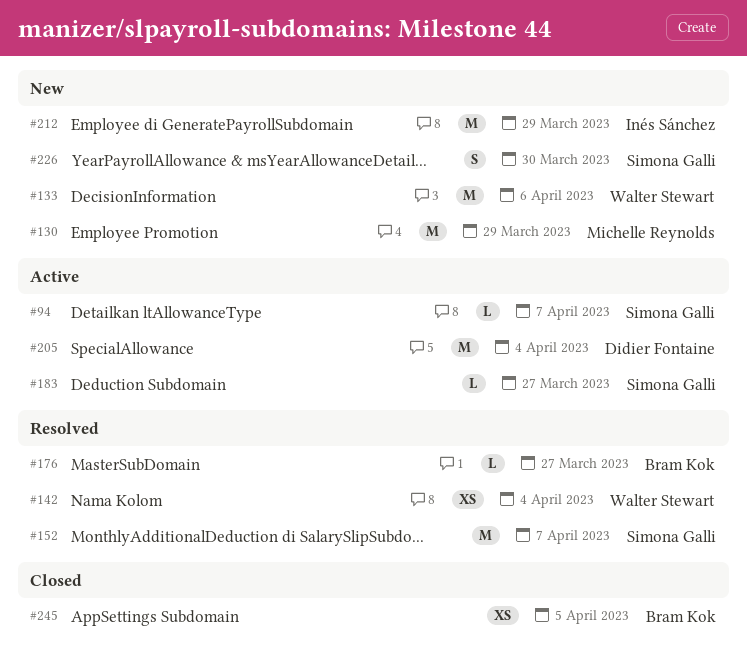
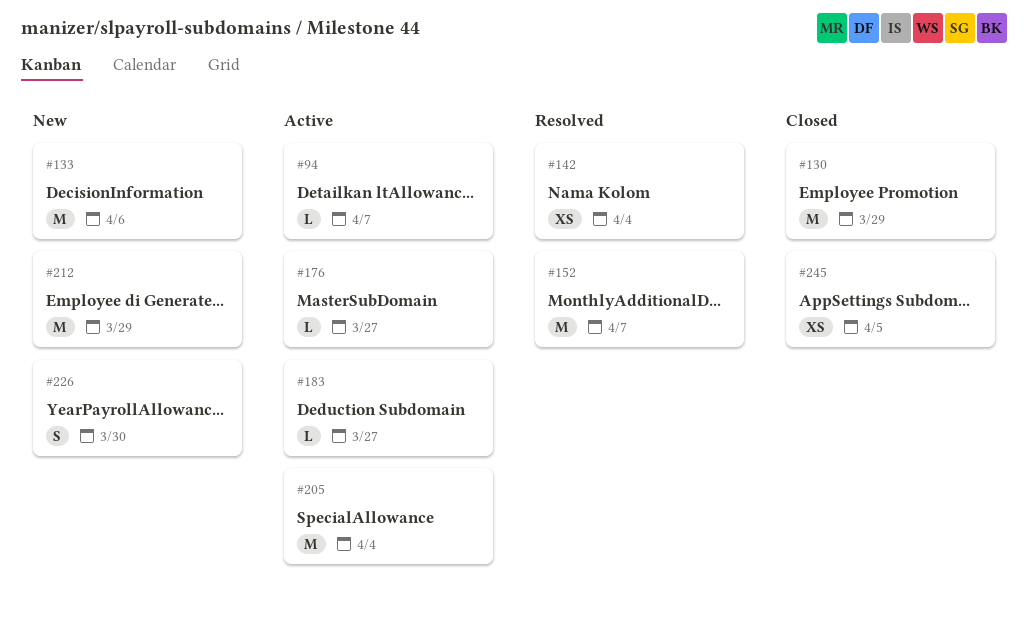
#130, status: New -> Closed
#176, status: Resolved -> Active

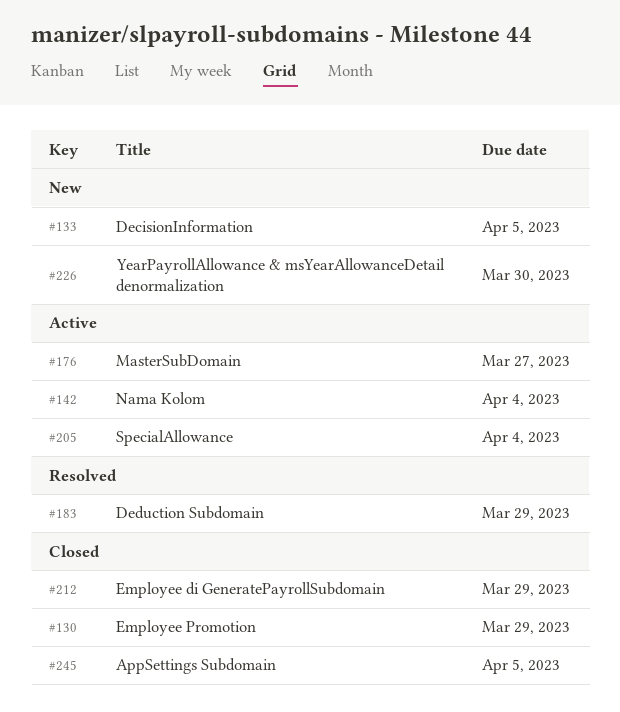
#94: present -> none
#133, due: Apr 6 -> Apr 5
#142, status: Resolved -> Active
#152: present -> none
#183, status: Active -> Resolved
#183, due: Mar 27 -> Mar 29
#212, status: New -> Closed

